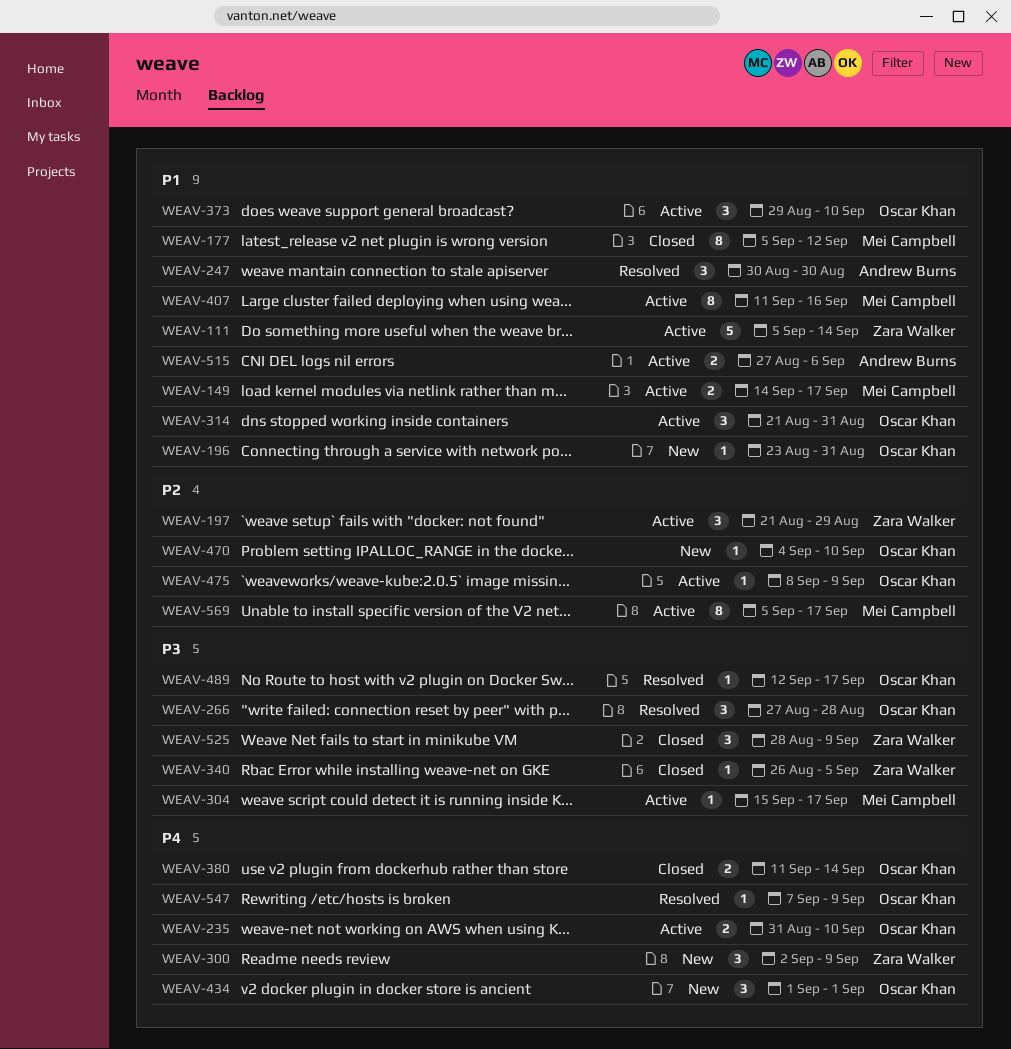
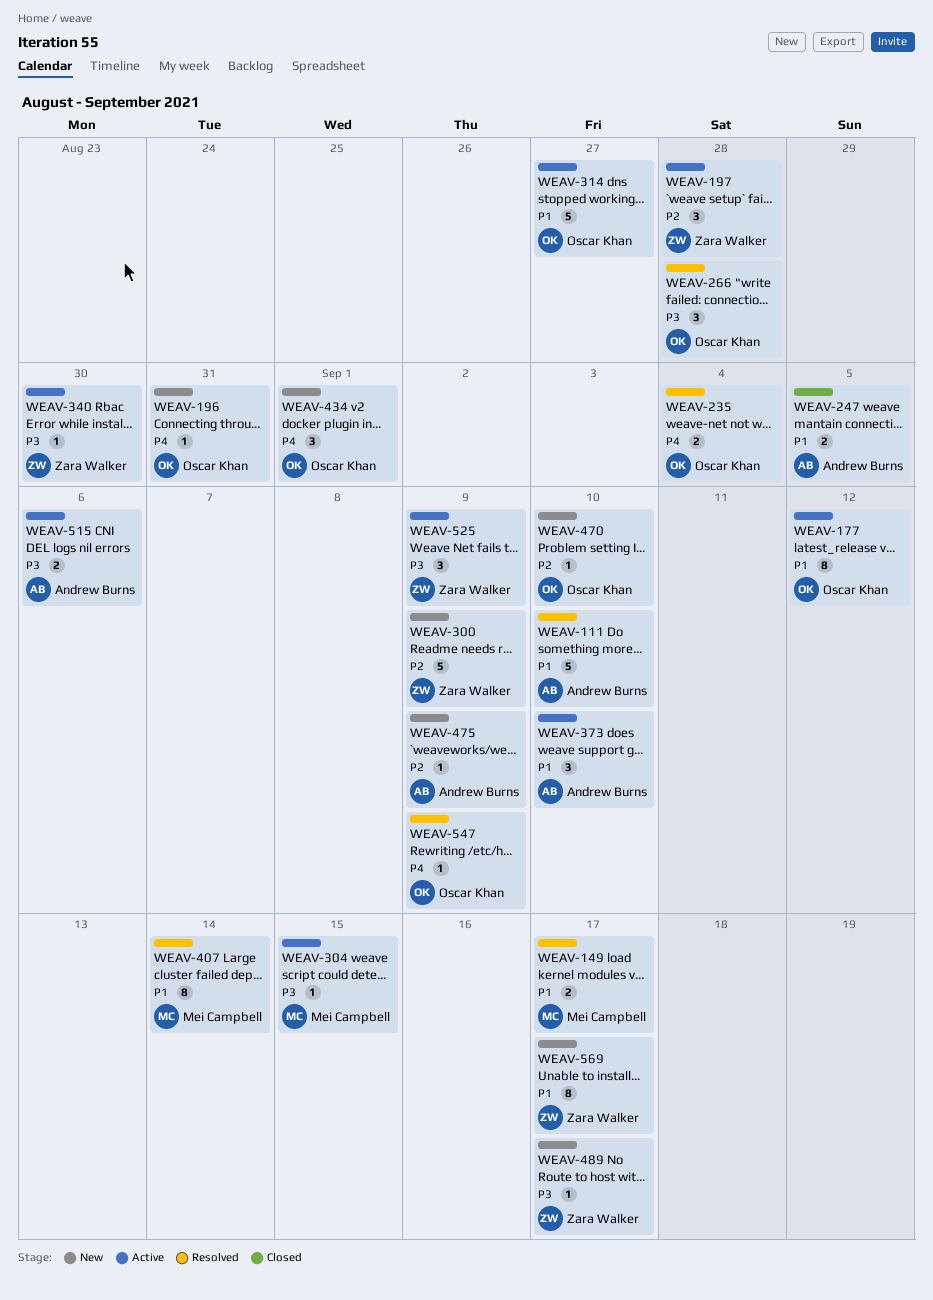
WEAV-111, status: Active -> Resolved
WEAV-111, owner: Zara Walker -> Andrew Burns
WEAV-111, due: Sep 14 -> Sep 10
WEAV-149, status: Active -> Resolved
WEAV-177, status: Closed -> Active
WEAV-177, owner: Mei Campbell -> Oscar Khan
WEAV-196, priority: P1 -> P4
WEAV-197, due: Aug 29 -> Aug 28
WEAV-235, status: Active -> Resolved
WEAV-235, due: Sep 10 -> Sep 4
WEAV-247, status: Resolved -> Closed
WEAV-247, estimate: 3 -> 2
WEAV-247, due: Aug 30 -> Sep 5
WEAV-300, priority: P4 -> P2
WEAV-300, estimate: 3 -> 5
WEAV-304, due: Sep 17 -> Sep 15
WEAV-314, estimate: 3 -> 5
WEAV-314, due: Aug 31 -> Aug 27
WEAV-340, status: Closed -> Active
WEAV-340, due: Sep 5 -> Aug 30
WEAV-373, owner: Oscar Khan -> Andrew Burns
WEAV-380: present -> none
WEAV-407, status: Active -> Resolved
WEAV-407, due: Sep 16 -> Sep 14
WEAV-475, status: Active -> New
WEAV-475, owner: Oscar Khan -> Andrew Burns
WEAV-489, status: Resolved -> New
WEAV-489, owner: Oscar Khan -> Zara Walker
WEAV-515, priority: P1 -> P3
WEAV-525, status: Closed -> Active
WEAV-569, status: Active -> New
WEAV-569, owner: Mei Campbell -> Zara Walker
WEAV-569, priority: P2 -> P1

